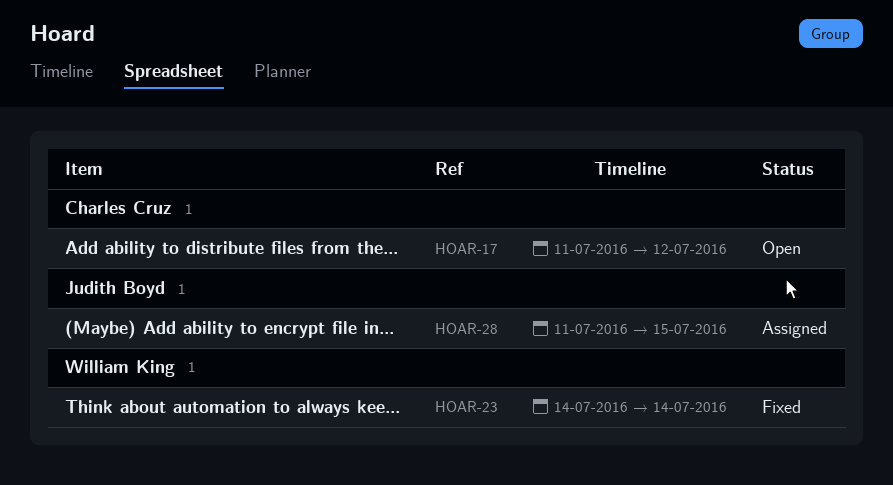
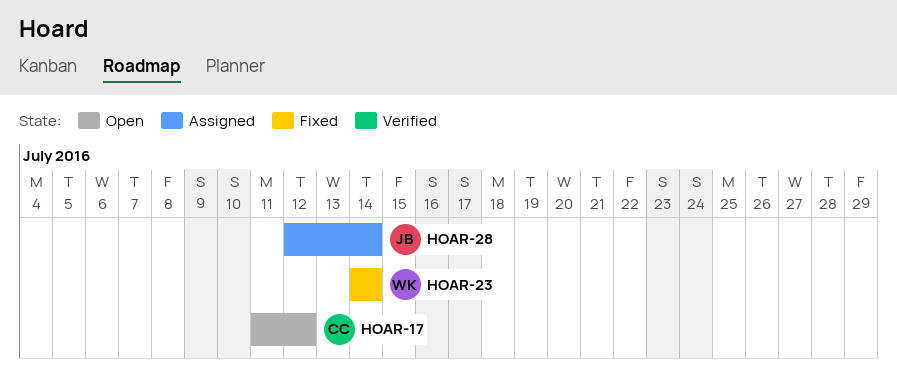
HOAR-28, start: Jul 11 -> Jul 12
HOAR-28, due: Jul 15 -> Jul 14

